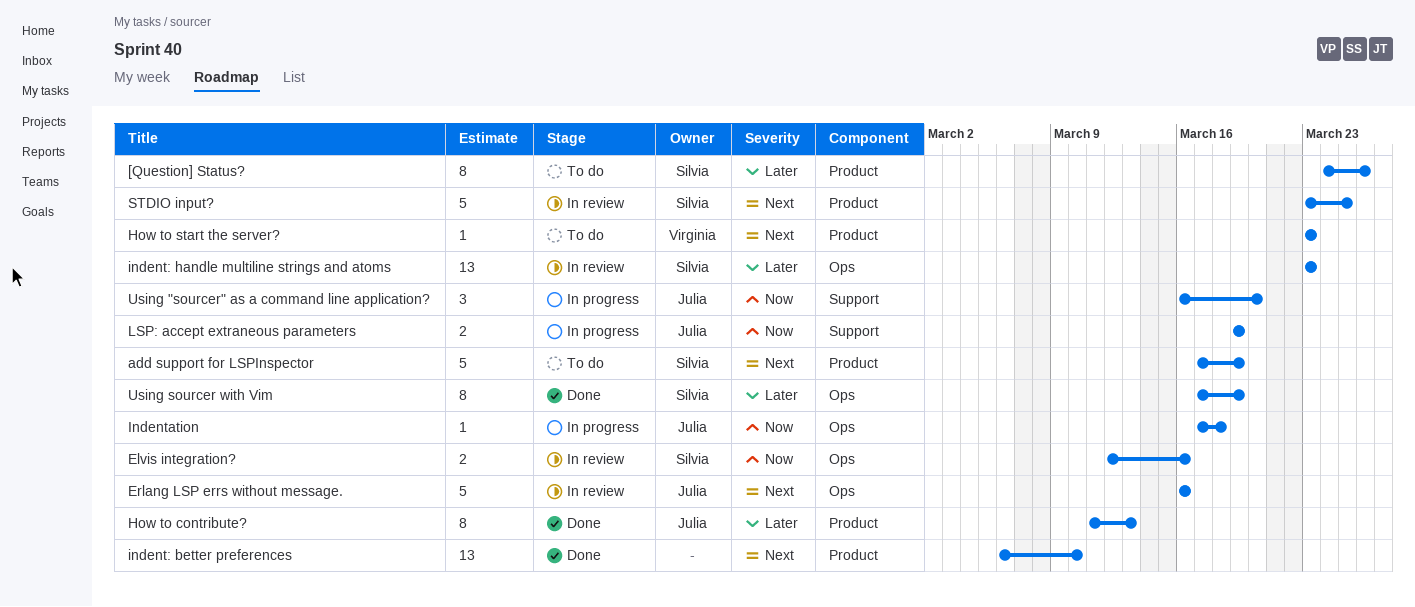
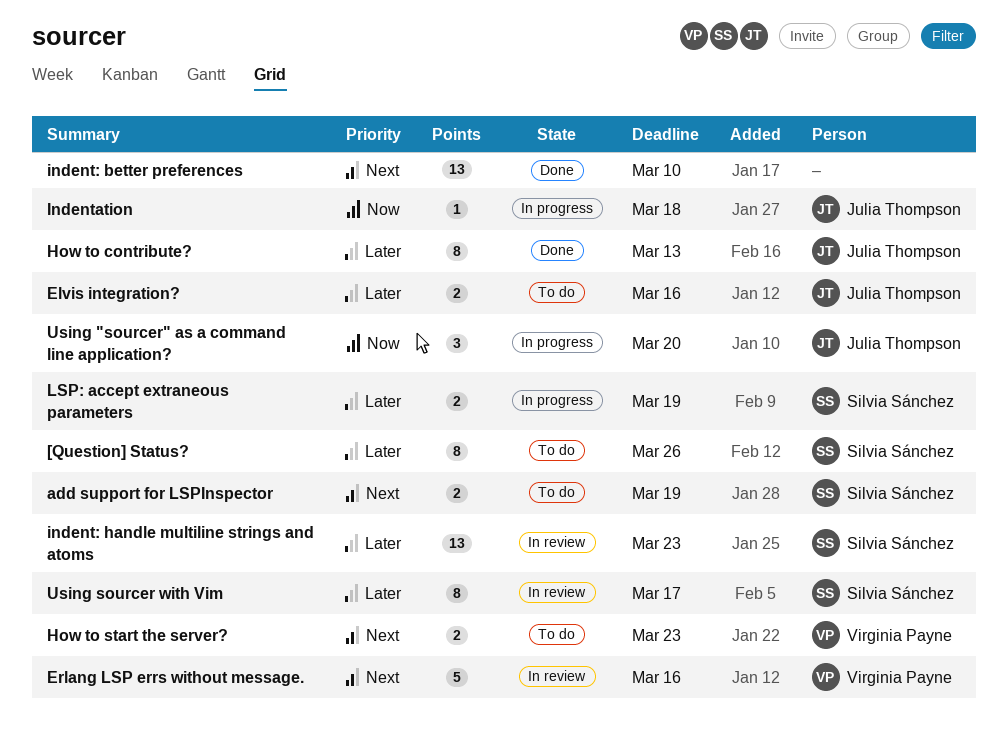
add support for LSPInspector, estimate: 5 -> 2
Elvis integration?, status: In review -> To do
Elvis integration?, owner: Silvia Sánchez -> Julia Thompson
Elvis integration?, priority: Now -> Later
Erlang LSP errs without message., owner: Julia Thompson -> Virginia Payne
How to start the server?, estimate: 1 -> 2
LSP: accept extraneous parameters, owner: Julia Thompson -> Silvia Sánchez
LSP: accept extraneous parameters, priority: Now -> Later
STDIO input?: present -> none
Using sourcer with Vim, status: Done -> In review
Using sourcer with Vim, due: Mar 19 -> Mar 17

